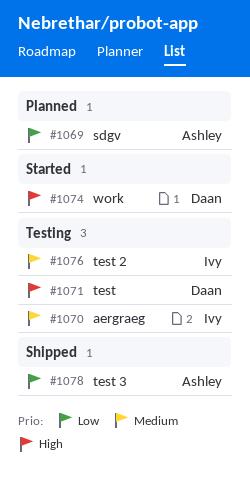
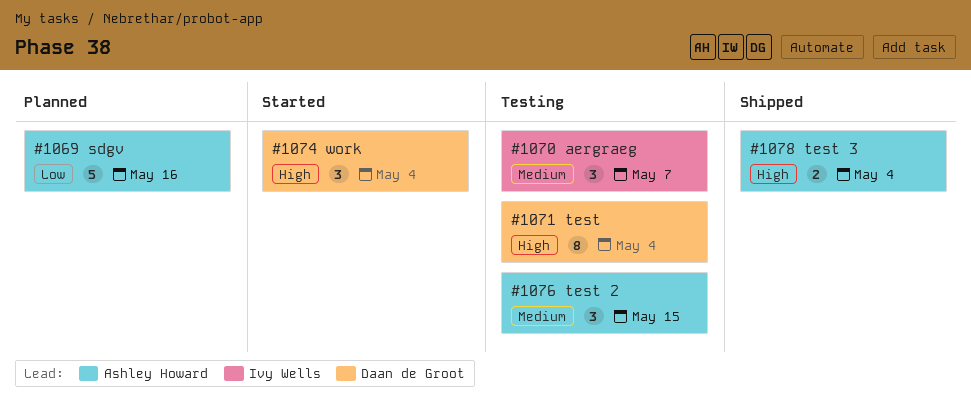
#1076, owner: Ivy Wells -> Ashley Howard
#1078, priority: Low -> High

